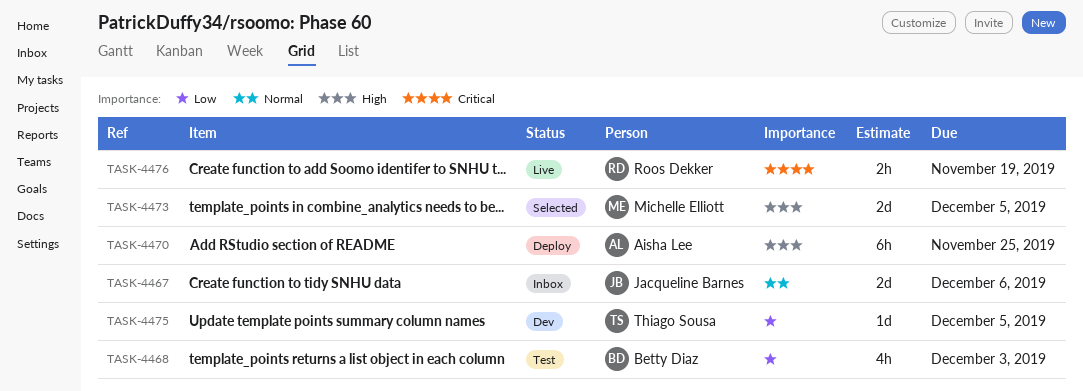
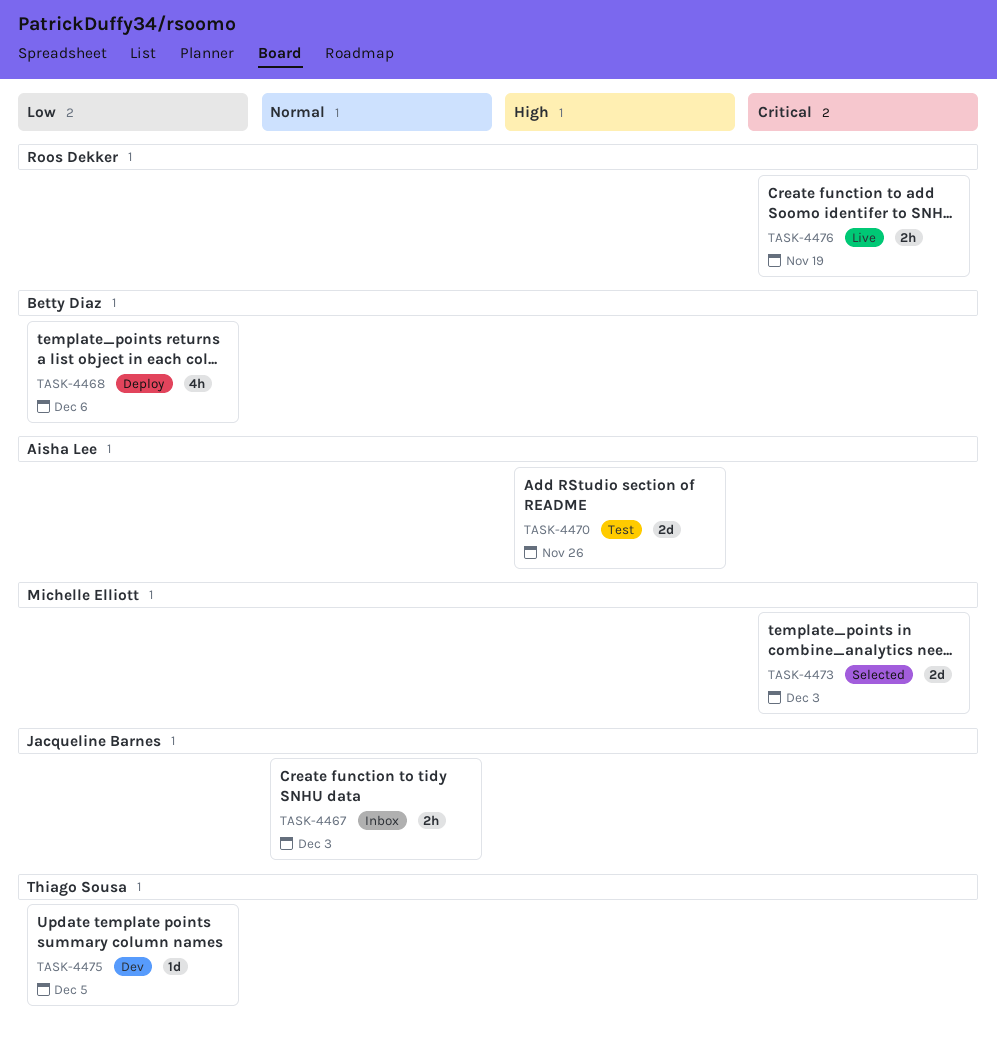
TASK-4467, estimate: 2d -> 2h
TASK-4467, due: Dec 6 -> Dec 3
TASK-4468, status: Test -> Deploy
TASK-4468, due: Dec 3 -> Dec 6
TASK-4470, status: Deploy -> Test
TASK-4470, estimate: 6h -> 2d
TASK-4470, due: Nov 25 -> Nov 26
TASK-4473, priority: High -> Critical
TASK-4473, due: Dec 5 -> Dec 3

